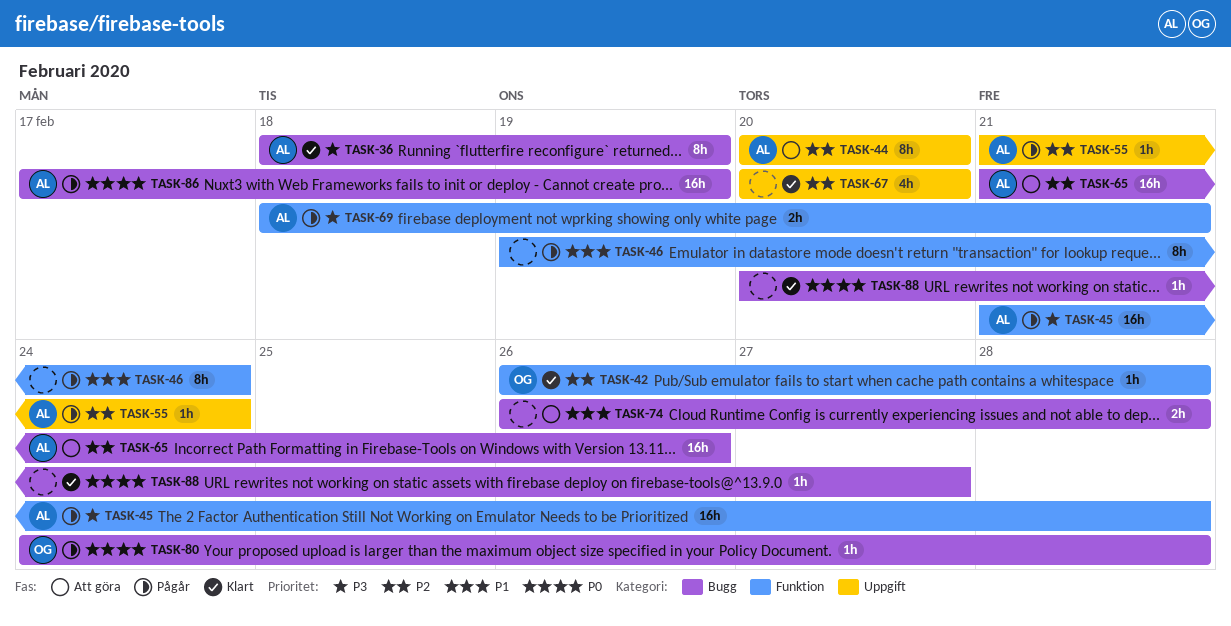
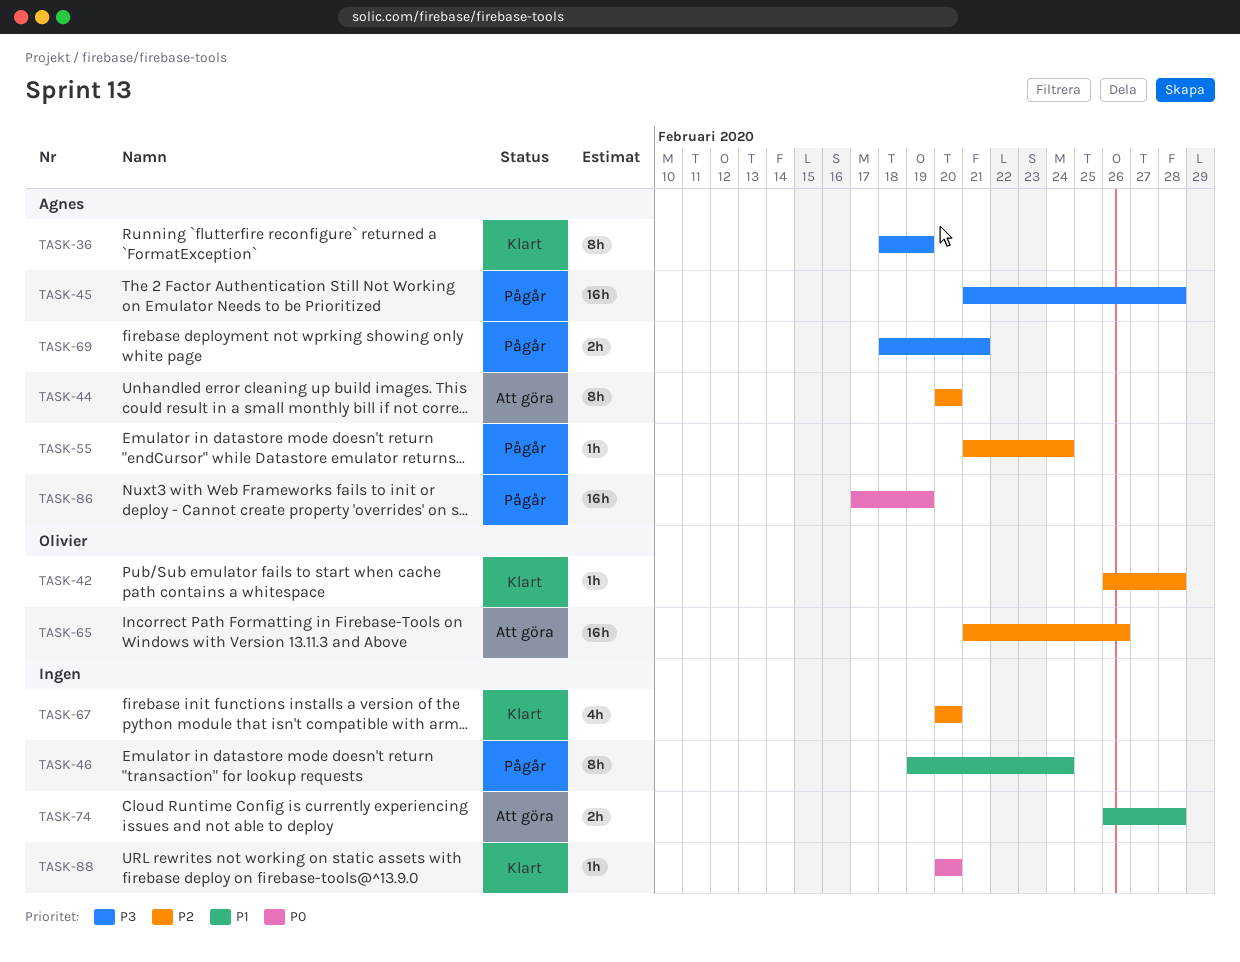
TASK-65, owner: Agnes -> Olivier
TASK-80: present -> none
TASK-88, due: Feb 27 -> Feb 20

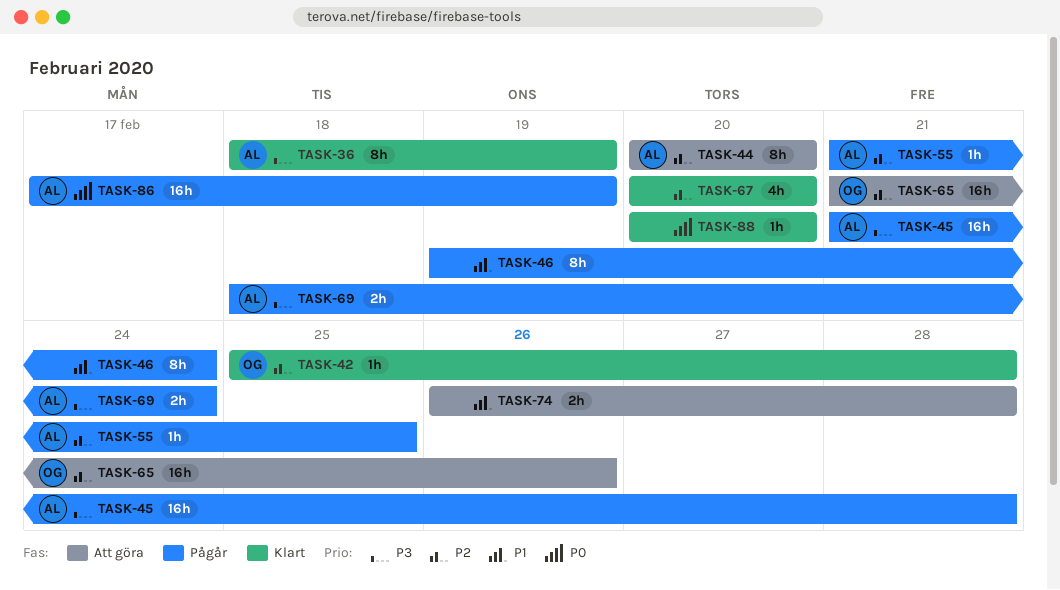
TASK-42, start: Feb 26 -> Feb 25
TASK-55, due: Feb 24 -> Feb 25
TASK-69, due: Feb 21 -> Feb 24

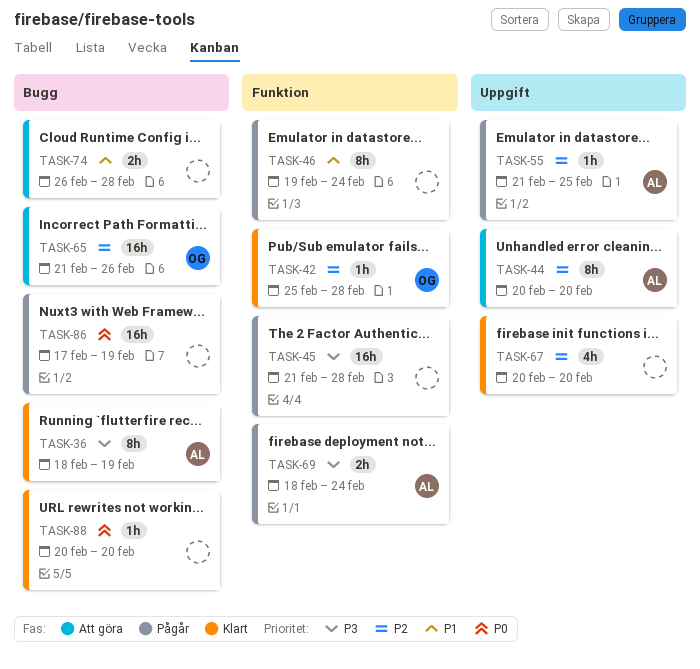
TASK-45, owner: AL -> none
TASK-86, owner: AL -> none

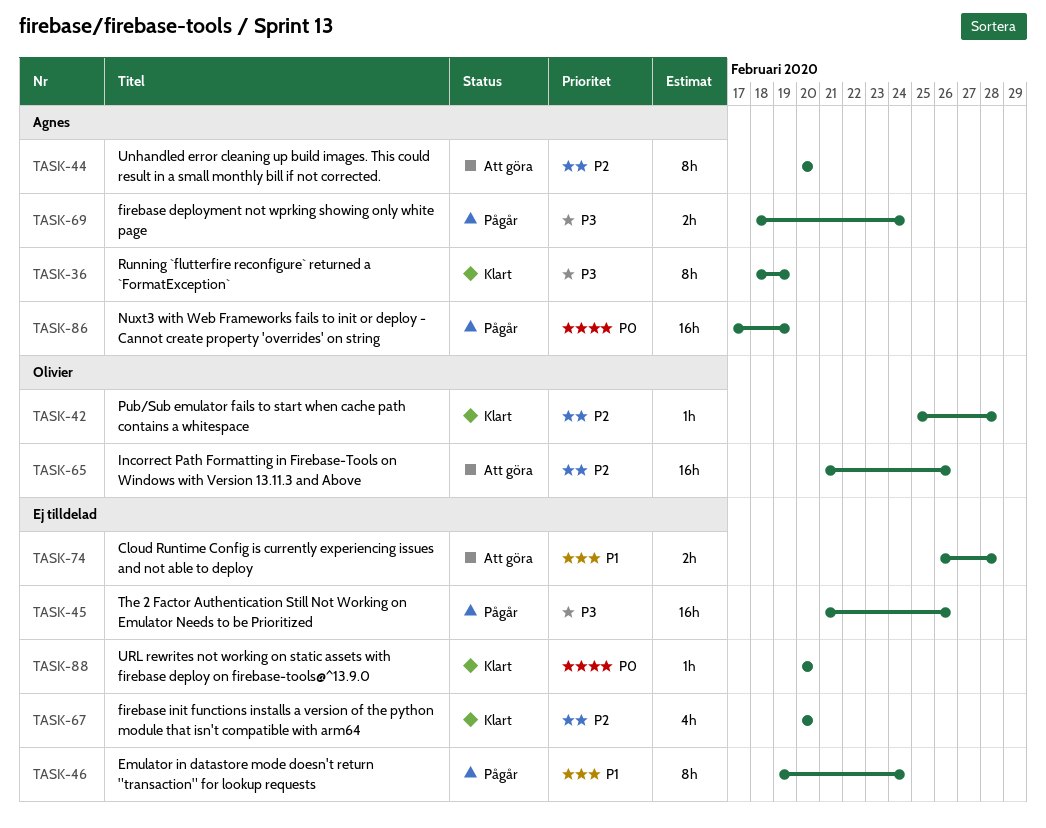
TASK-45, due: Feb 28 -> Feb 26
TASK-55: present -> none
TASK-86, owner: none -> Agnes

